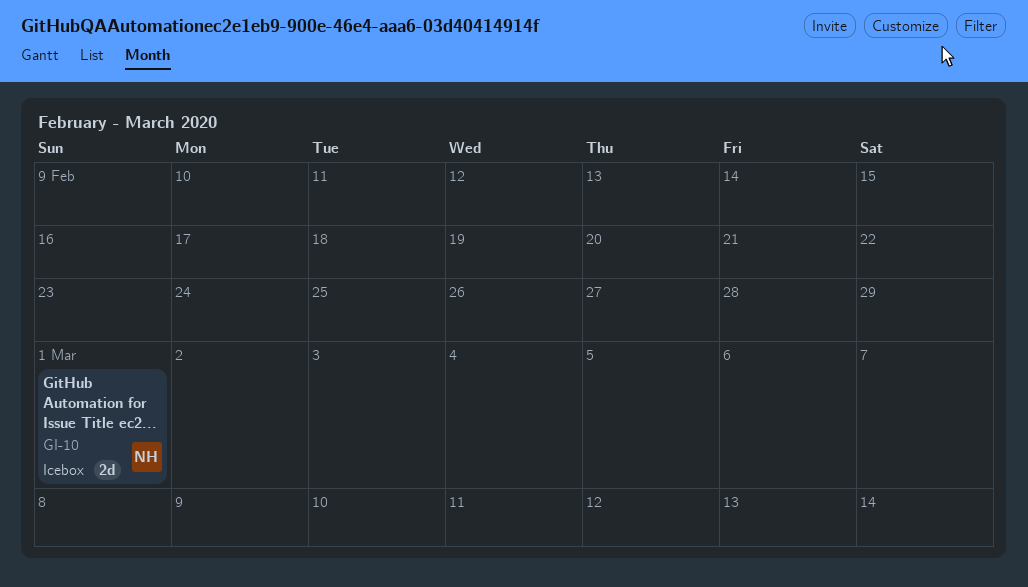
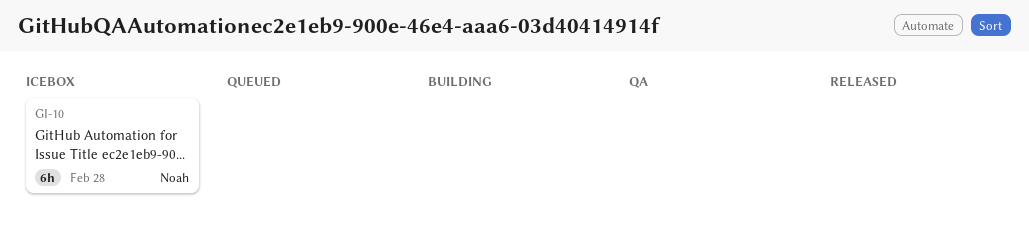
GI-10, estimate: 2d -> 6h
GI-10, due: Mar 1 -> Feb 28

